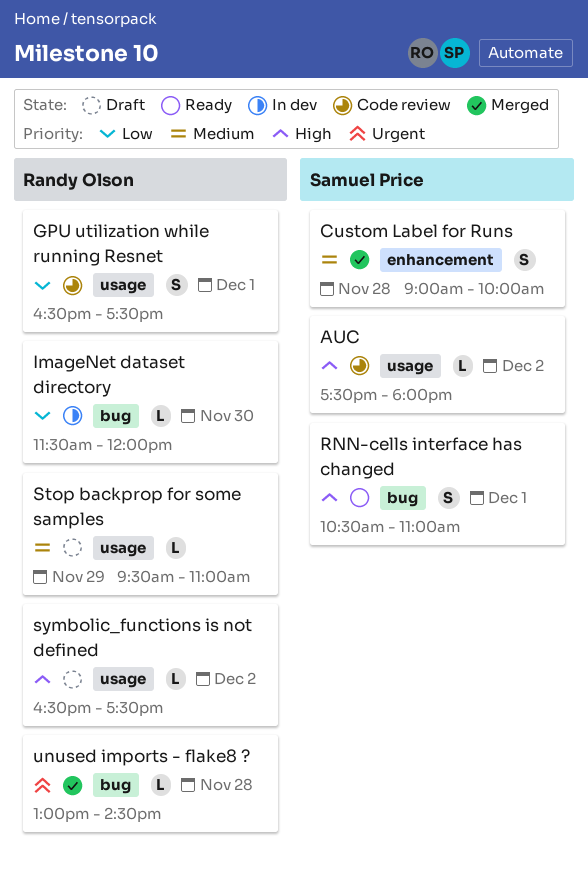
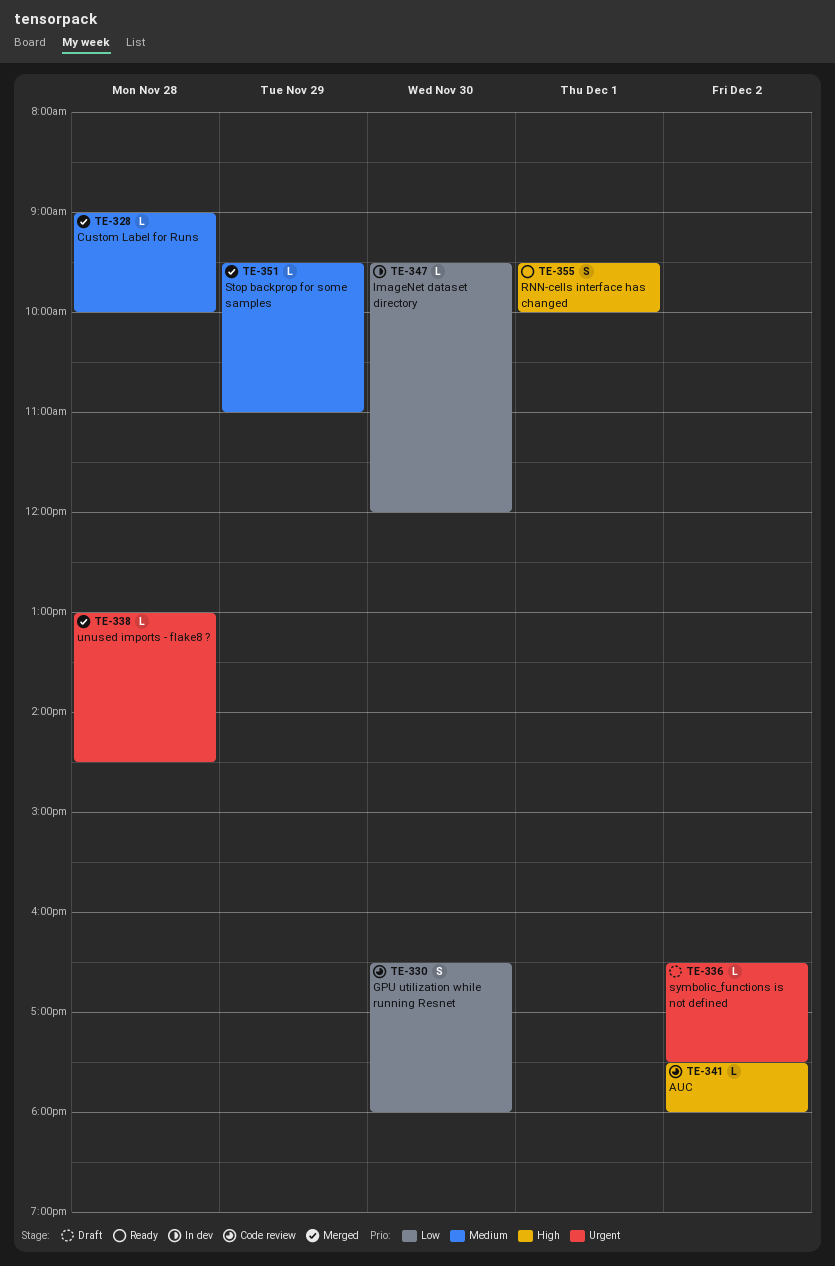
Custom Label for Runs, estimate: S -> L
GPU utilization while running Resnet, day: Dec 1 -> Nov 30
GPU utilization while running Resnet, ends: 17:30 -> 18:00
ImageNet dataset directory, begins: 11:30 -> 09:30
RNN-cells interface has changed, begins: 10:30 -> 09:30
RNN-cells interface has changed, ends: 11:00 -> 10:00
Stop backprop for some samples, status: Draft -> Merged
symbolic_functions is not defined, priority: High -> Urgent

